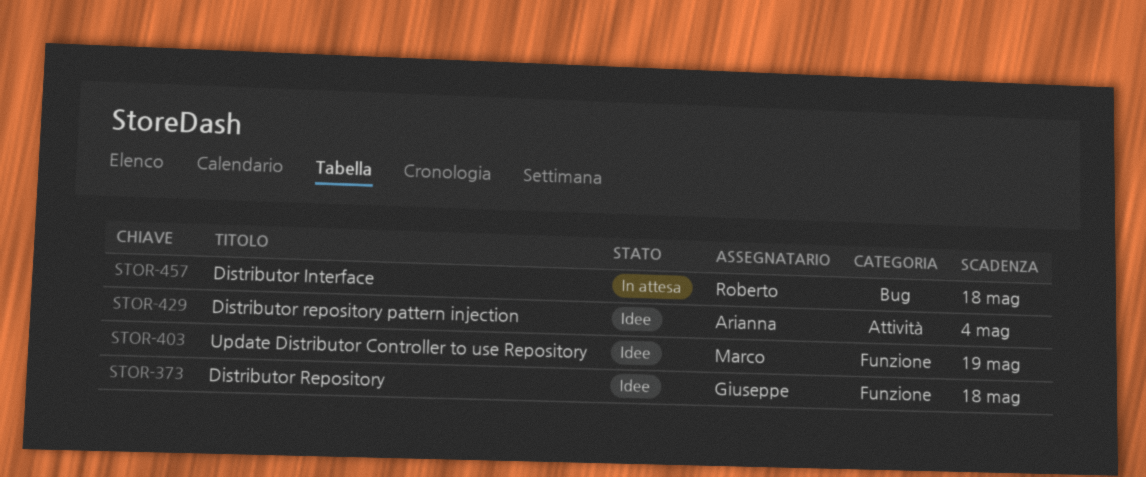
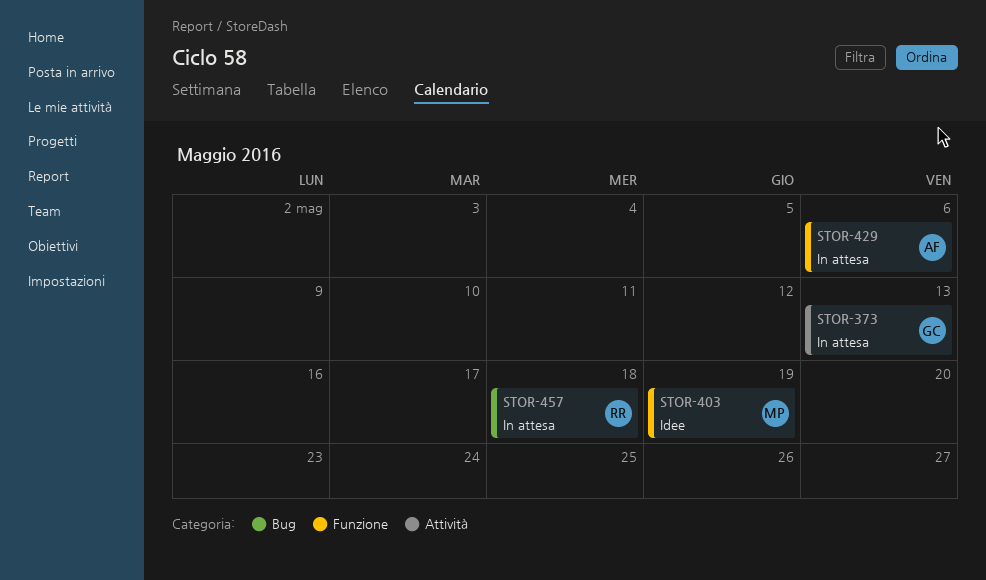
STOR-373, status: Idee -> In attesa
STOR-373, label: Funzione -> Attività
STOR-373, due: May 18 -> May 13
STOR-429, status: Idee -> In attesa
STOR-429, label: Attività -> Funzione
STOR-429, due: May 4 -> May 6

